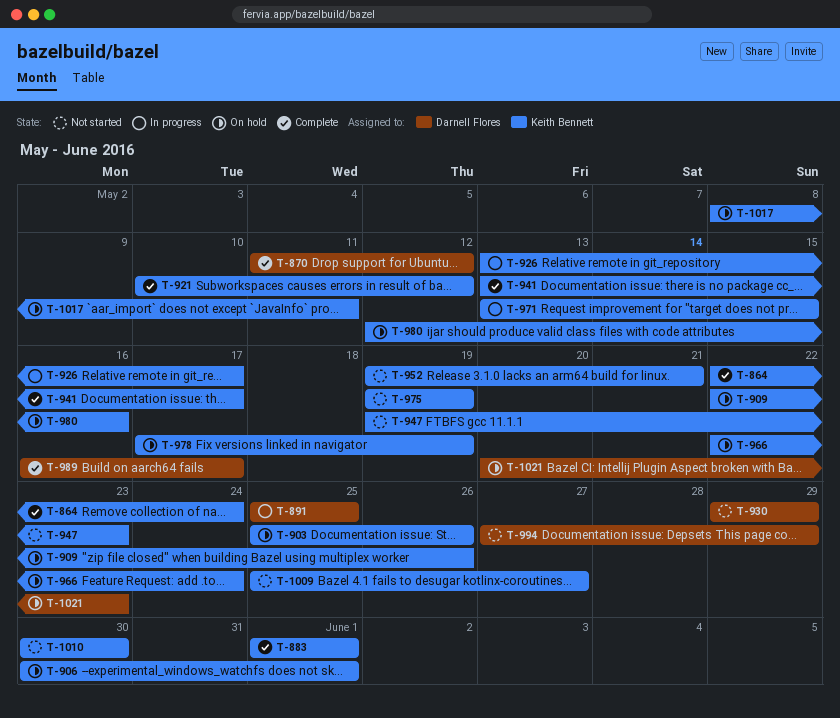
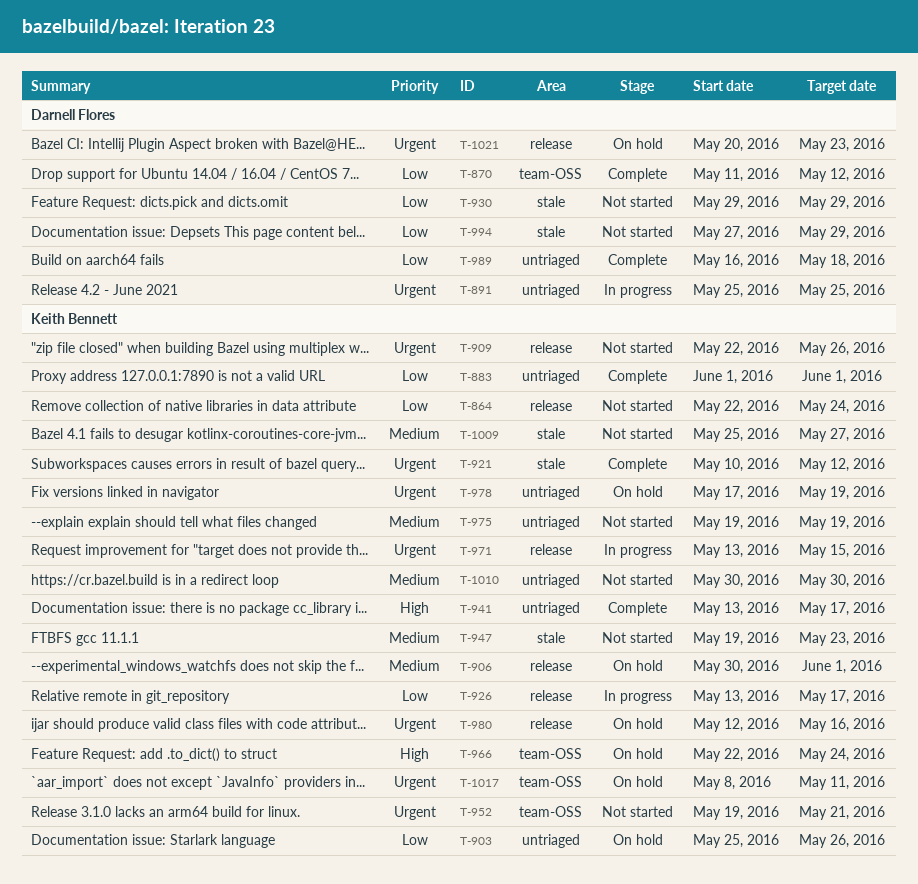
T-864, status: Complete -> Not started
T-909, status: On hold -> Not started
T-989, due: May 17 -> May 18

